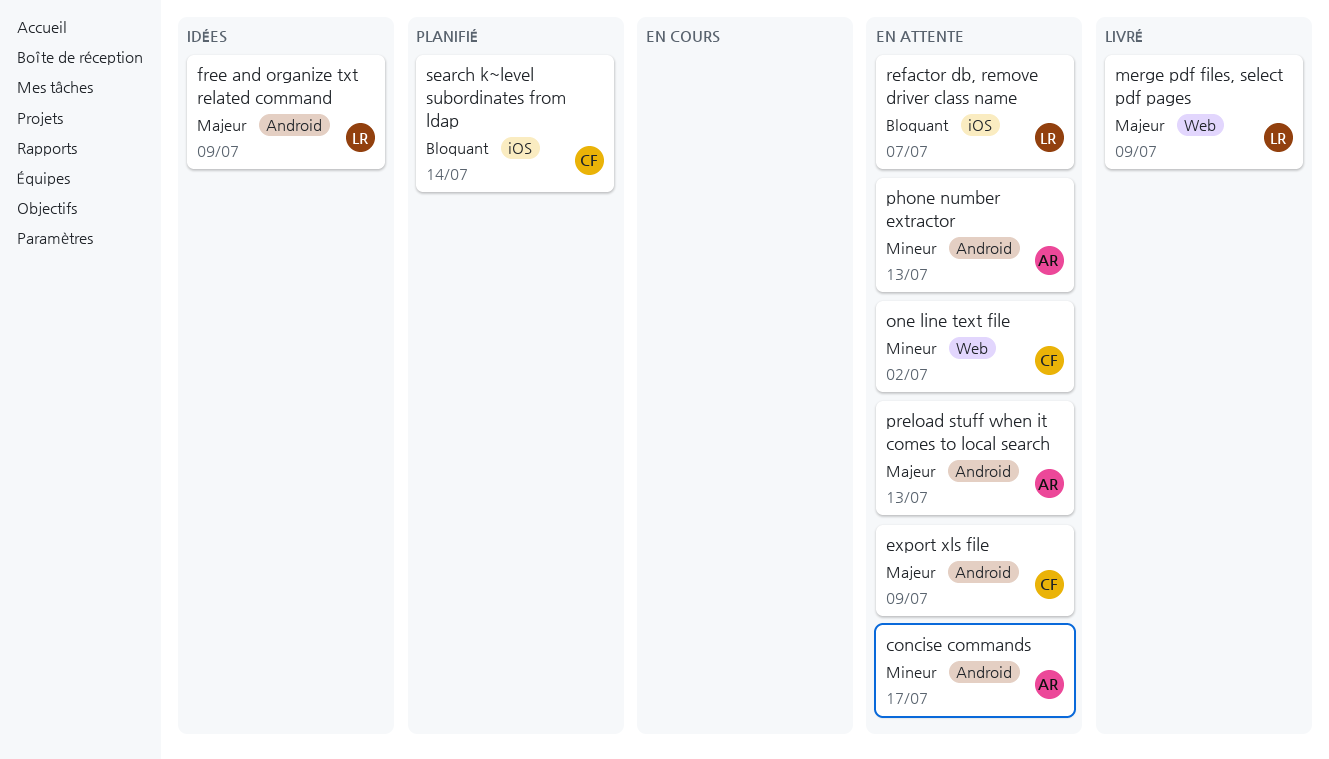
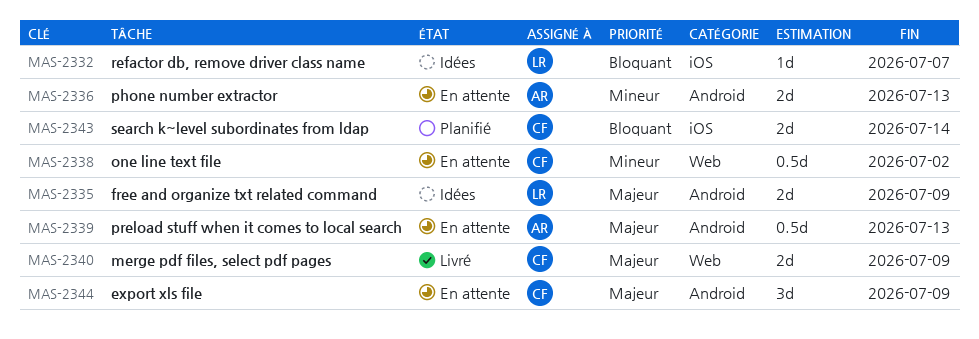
concise commands: present -> none
merge pdf files, select pdf pages, owner: LR -> CF
refactor db, remove driver class name, status: En attente -> Idées

